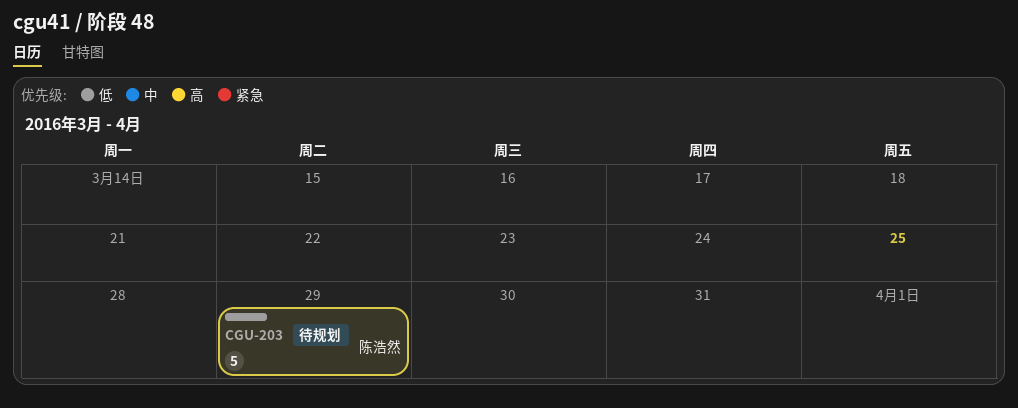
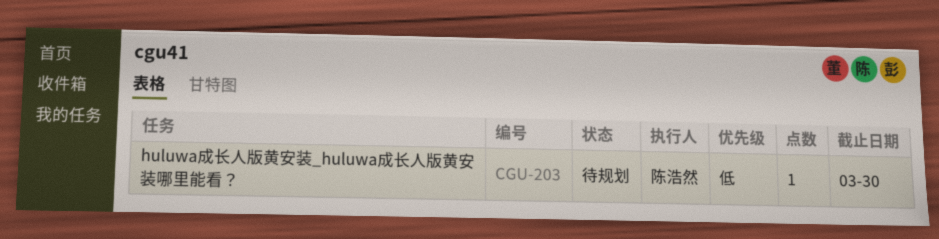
CGU-203, estimate: 5 -> 1
CGU-203, due: Mar 29 -> Mar 30

